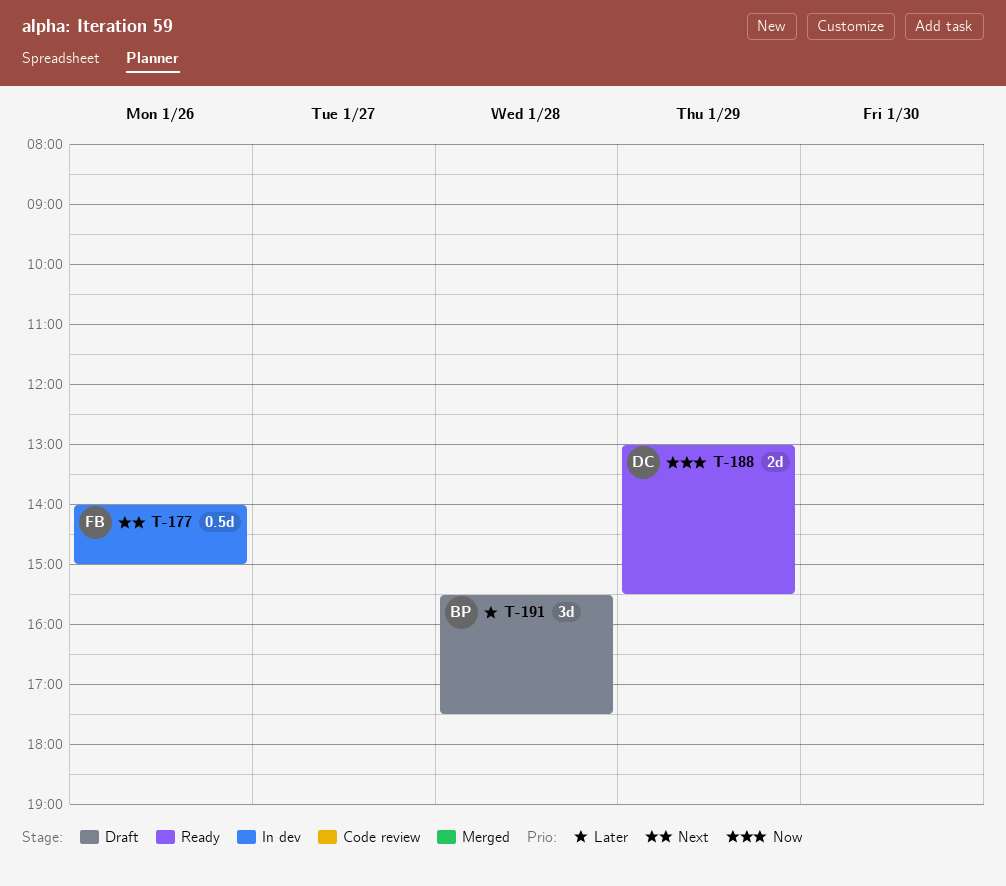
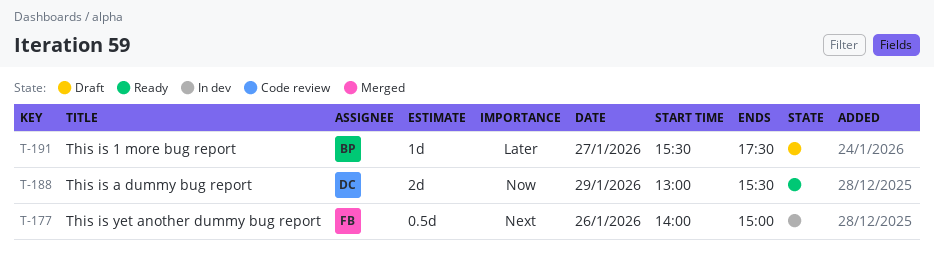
T-191, estimate: 3d -> 1d
T-191, day: Jan 28 -> Jan 27

